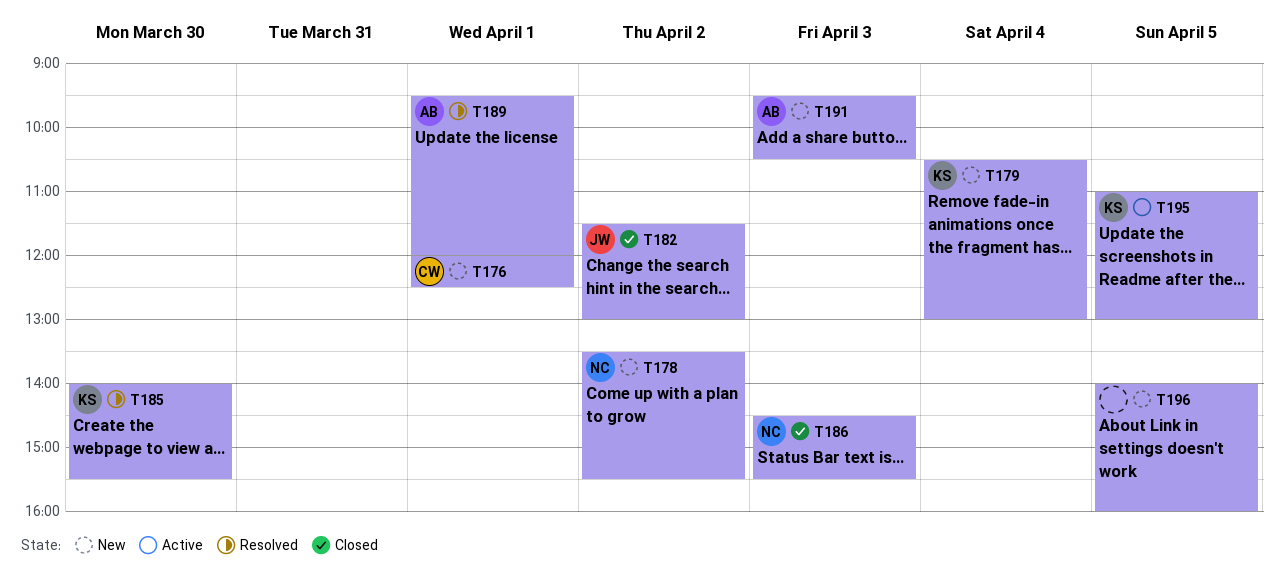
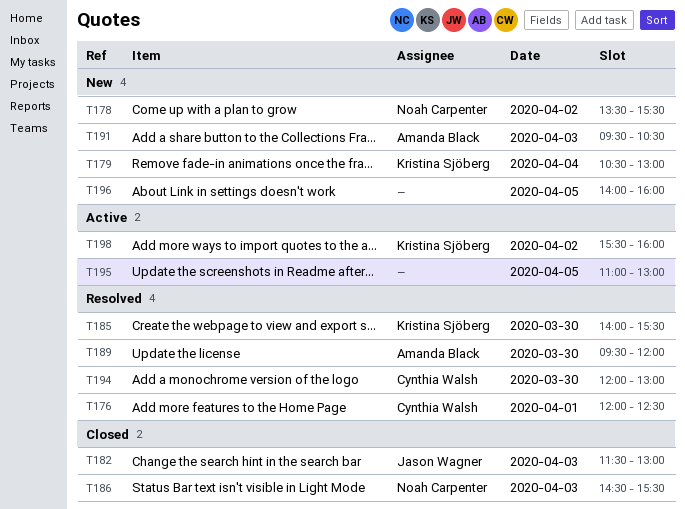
T176, status: New -> Resolved
T182, day: Apr 2 -> Apr 3
T189, day: Apr 1 -> Mar 30
T194: none -> present
T195, owner: Kristina Sjöberg -> none
T198: none -> present

